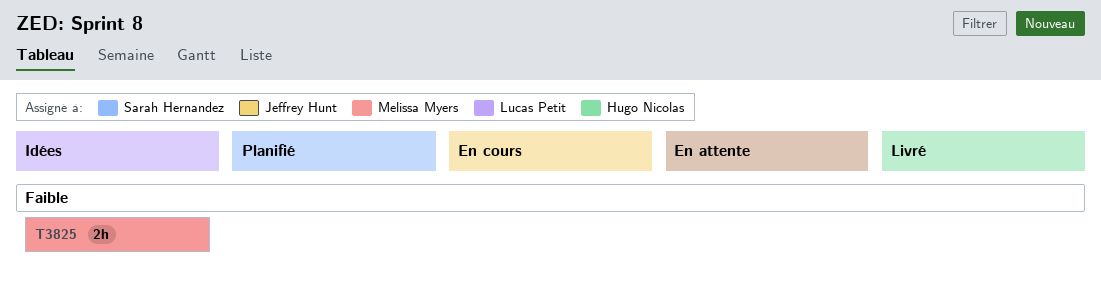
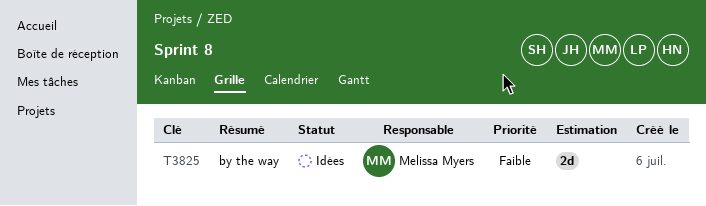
T3825, estimate: 2h -> 2d

